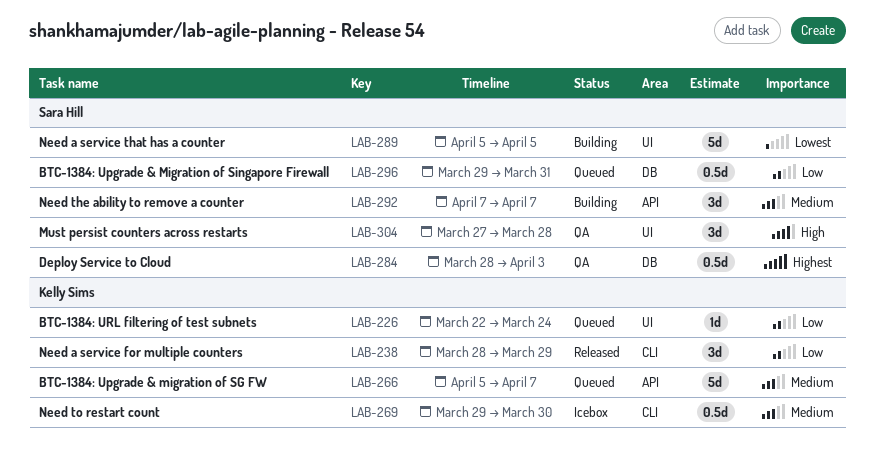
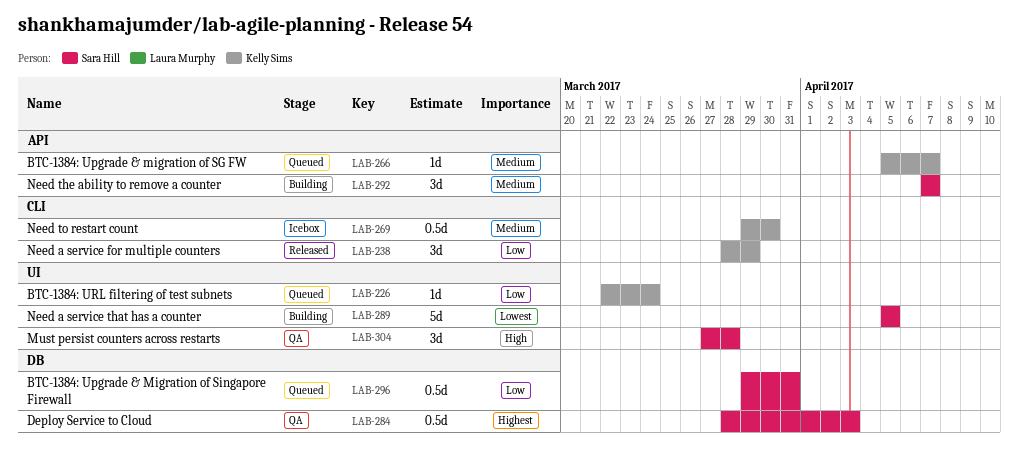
LAB-266, estimate: 5d -> 1d

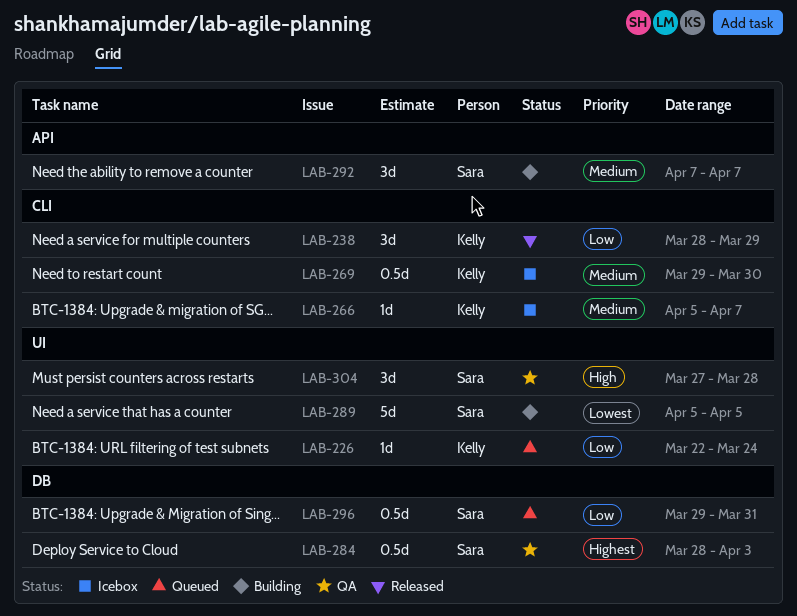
LAB-266, status: Queued -> Icebox
LAB-266, label: API -> CLI

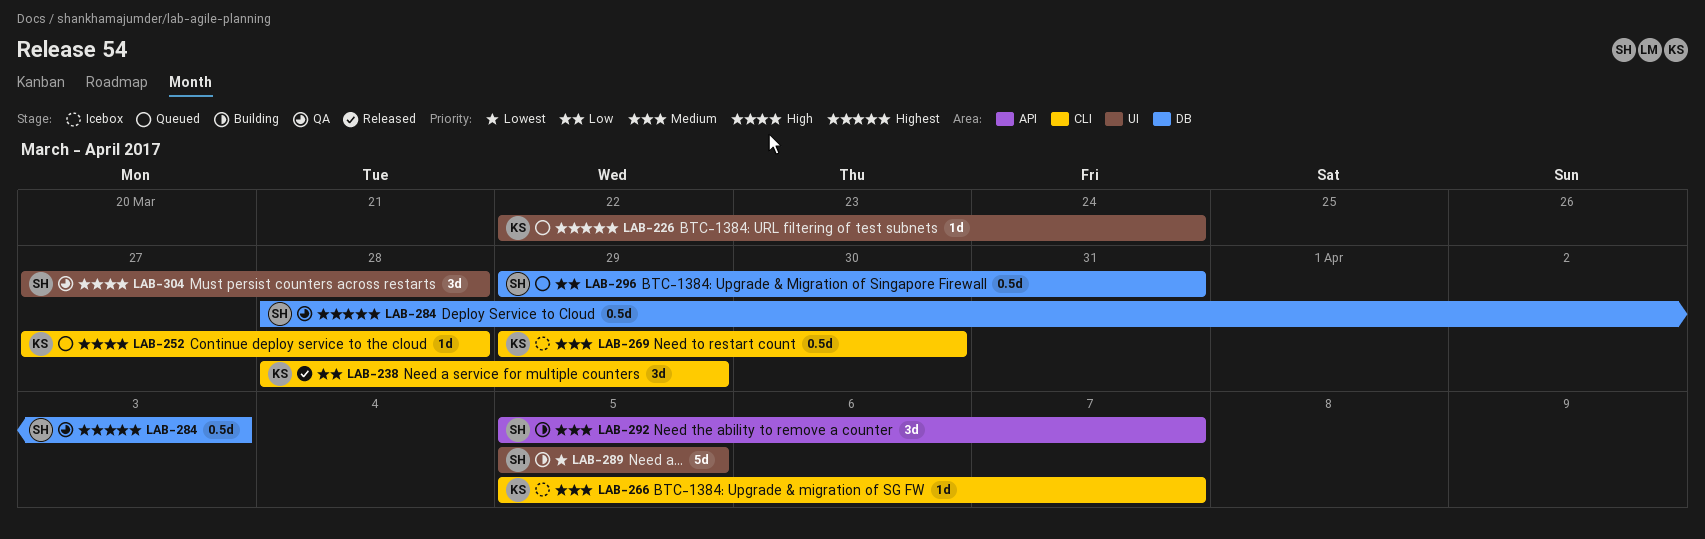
LAB-226, priority: Low -> Highest
LAB-252: none -> present
LAB-292, start: Apr 7 -> Apr 5

